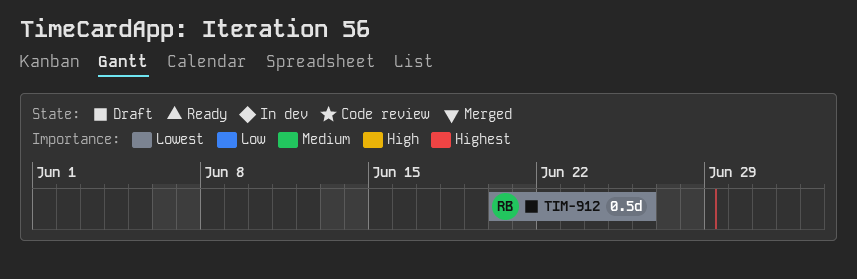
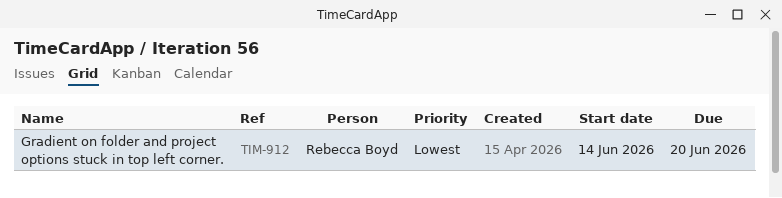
TIM-912, start: Jun 20 -> Jun 14
TIM-912, due: Jun 26 -> Jun 20

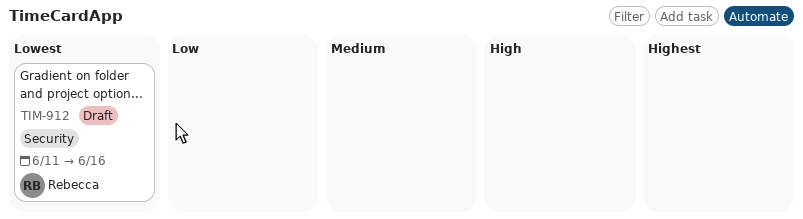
TIM-912, start: Jun 14 -> Jun 11
TIM-912, due: Jun 20 -> Jun 16

